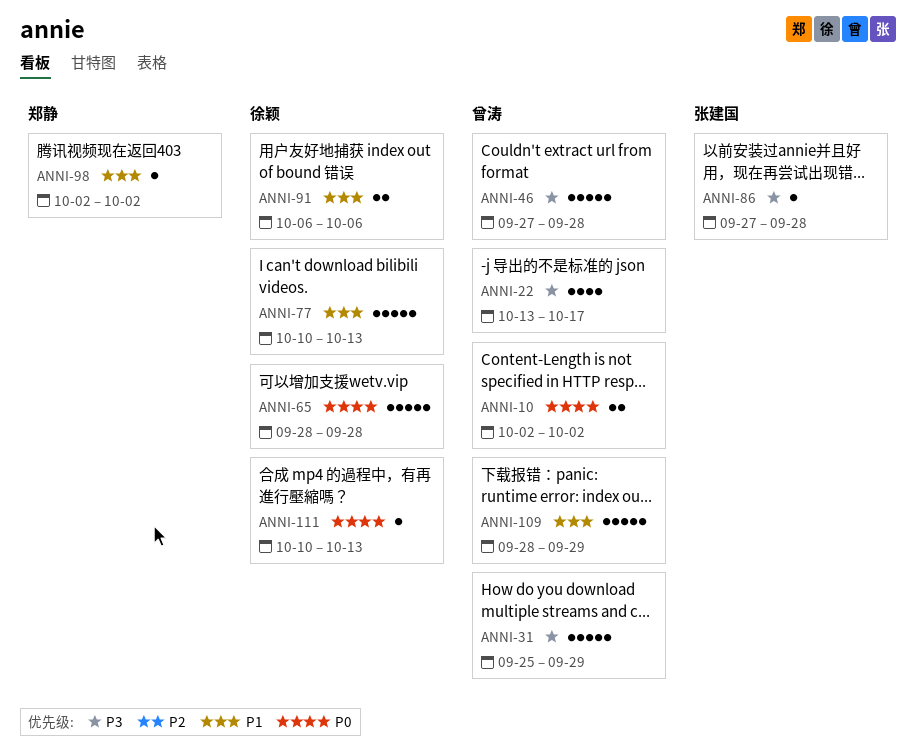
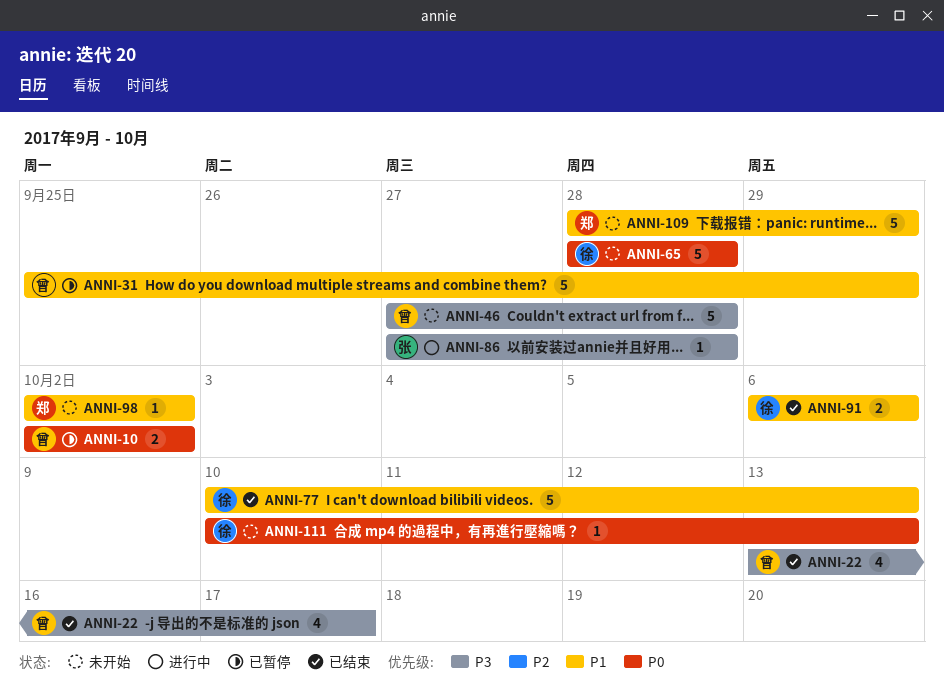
ANNI-31, priority: P3 -> P1
ANNI-109, owner: 曾涛 -> 郑静

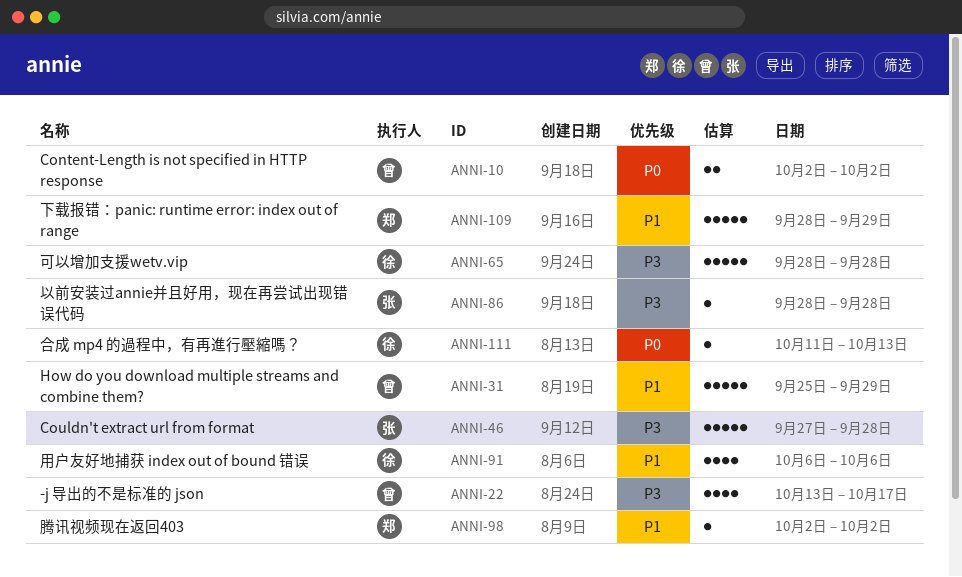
ANNI-46, owner: 曾 -> 张
ANNI-65, priority: P0 -> P3
ANNI-77: present -> none
ANNI-86, start: Sep 27 -> Sep 28
ANNI-91, estimate: 2 -> 4
ANNI-111, start: Oct 10 -> Oct 11

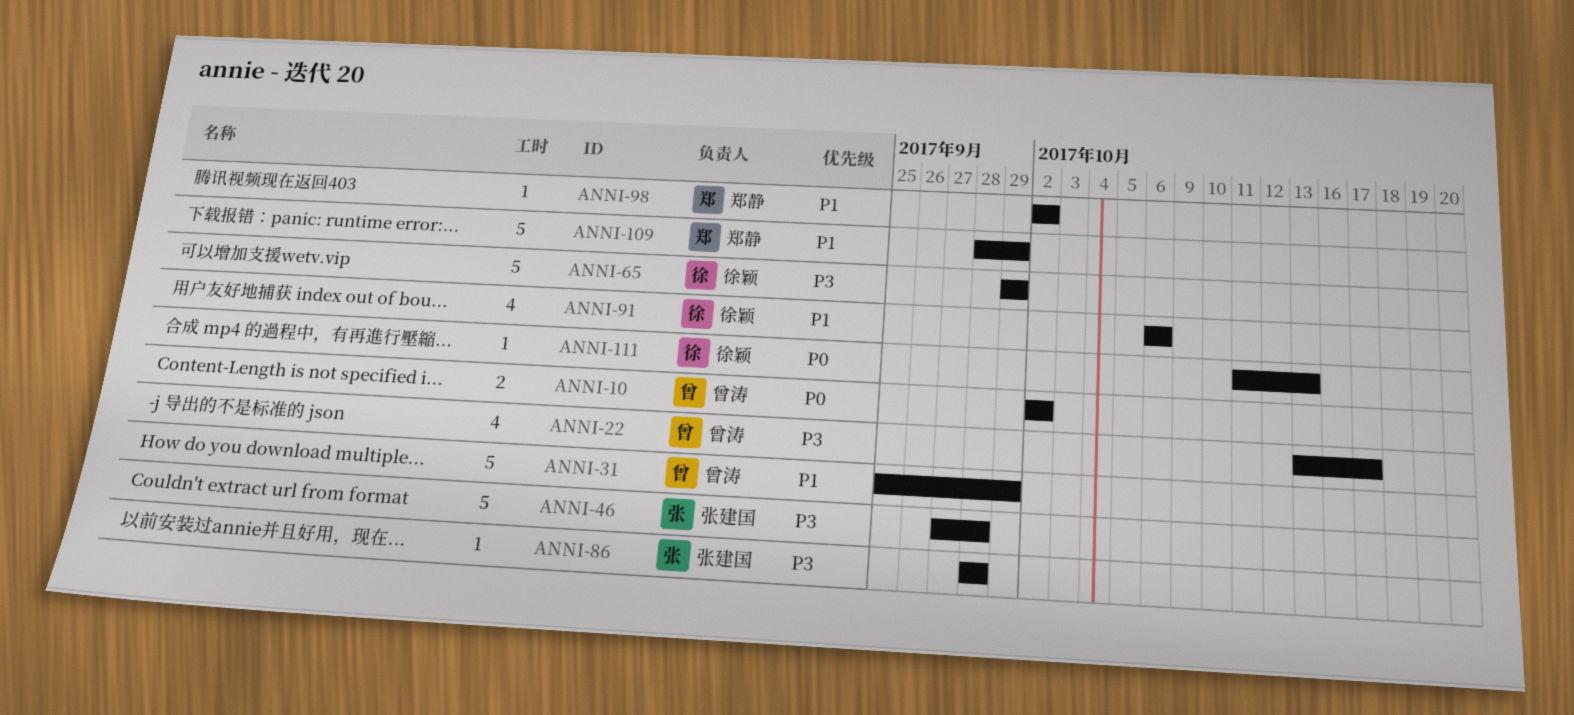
ANNI-65, start: Sep 28 -> Sep 29
ANNI-65, due: Sep 28 -> Sep 29

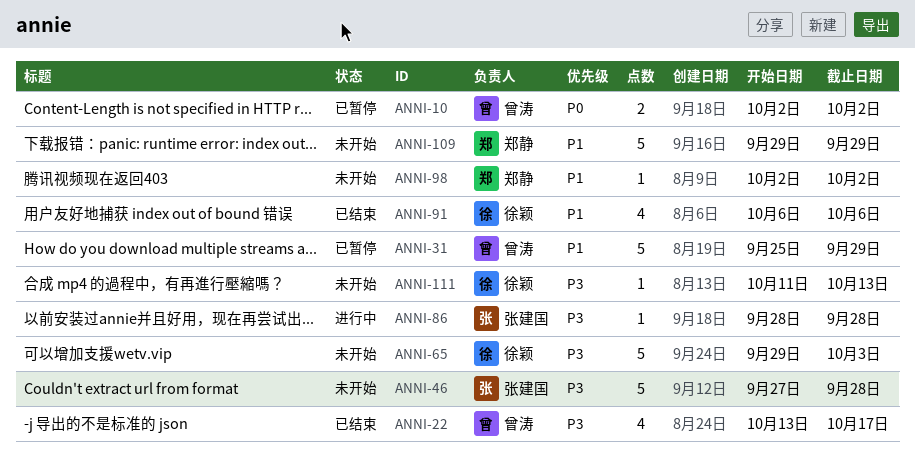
ANNI-65, due: Sep 29 -> Oct 3
ANNI-109, start: Sep 28 -> Sep 29
ANNI-111, priority: P0 -> P3

